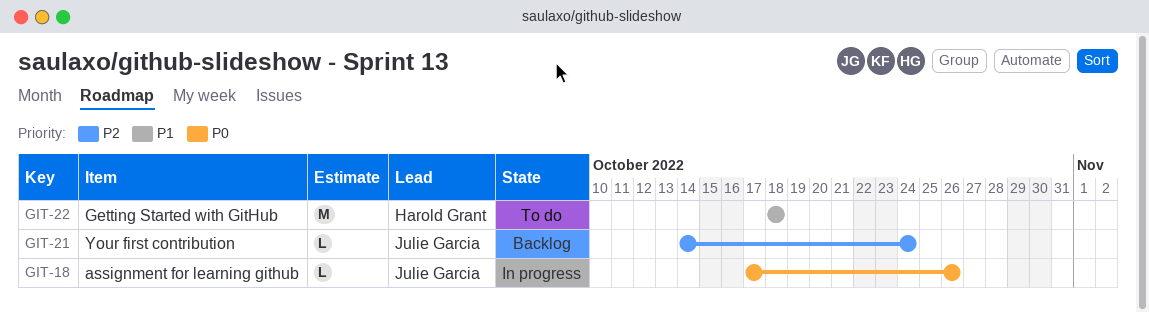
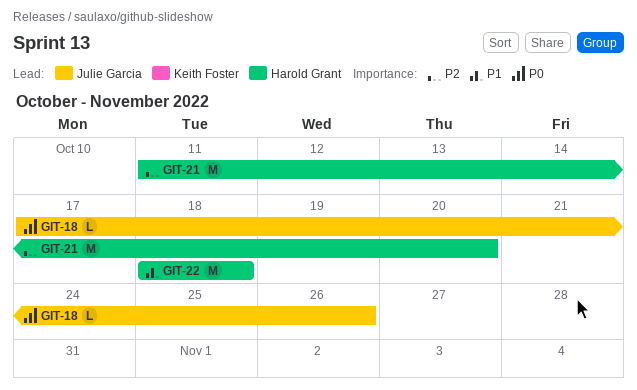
GIT-21, owner: Julie Garcia -> Harold Grant
GIT-21, estimate: L -> M
GIT-21, start: Oct 14 -> Oct 11
GIT-21, due: Oct 24 -> Oct 20

